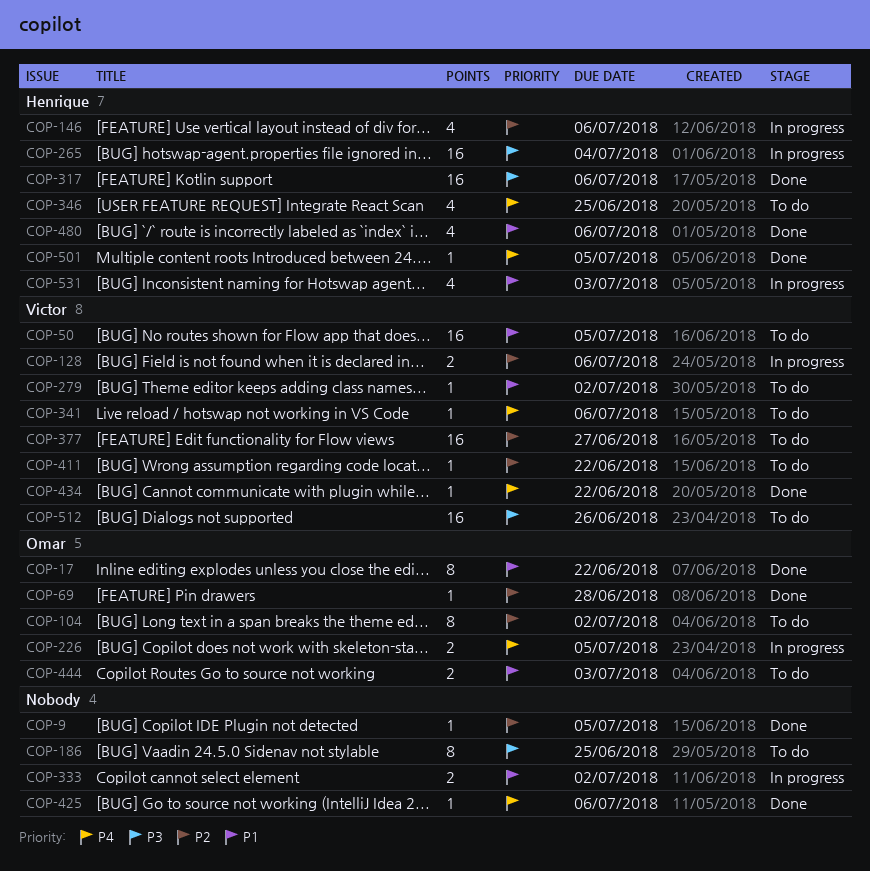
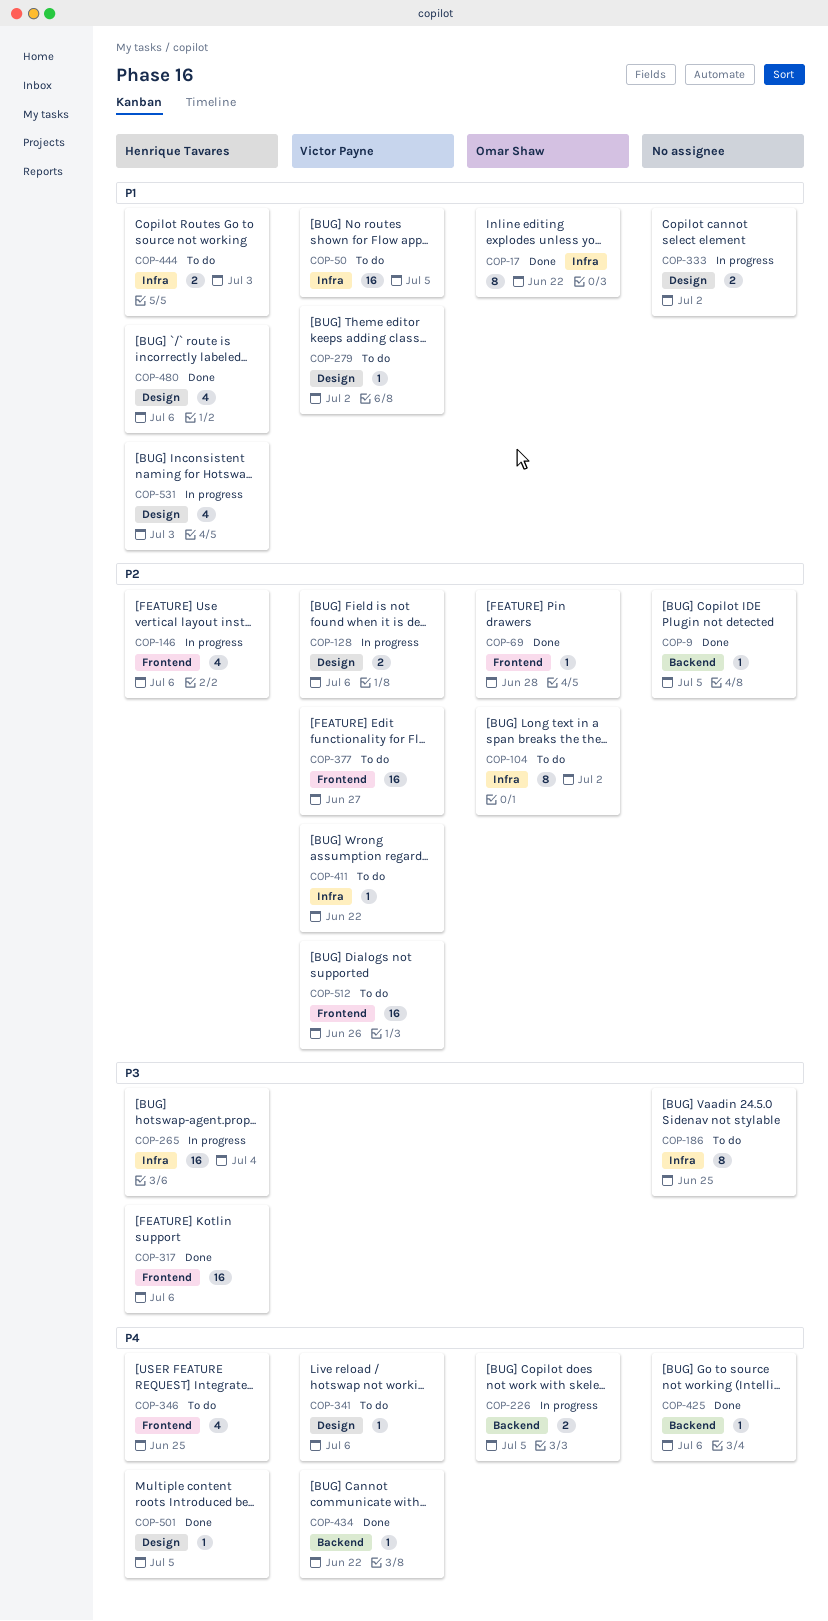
COP-444, owner: Omar Shaw -> Henrique Tavares
COP-512, priority: P3 -> P2

